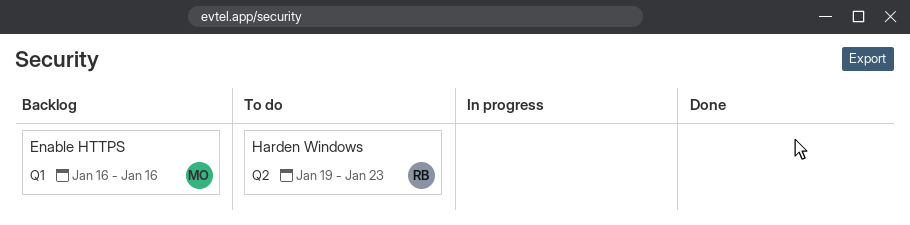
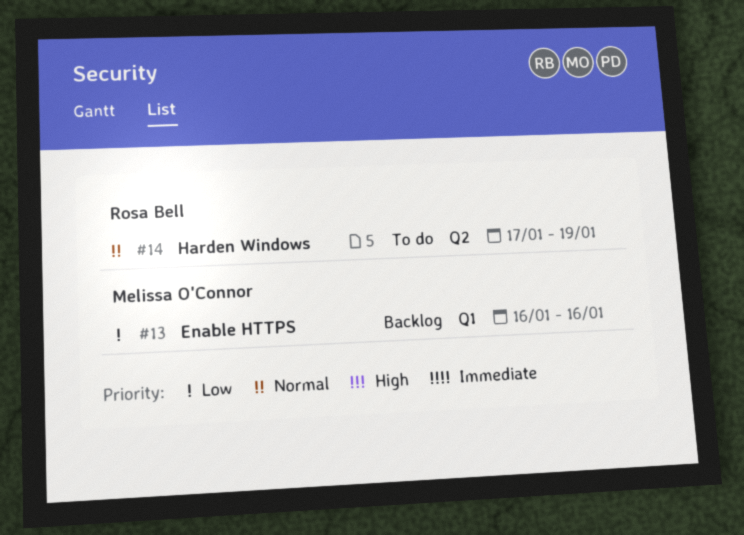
Harden Windows, start: Jan 19 -> Jan 17
Harden Windows, due: Jan 23 -> Jan 19

